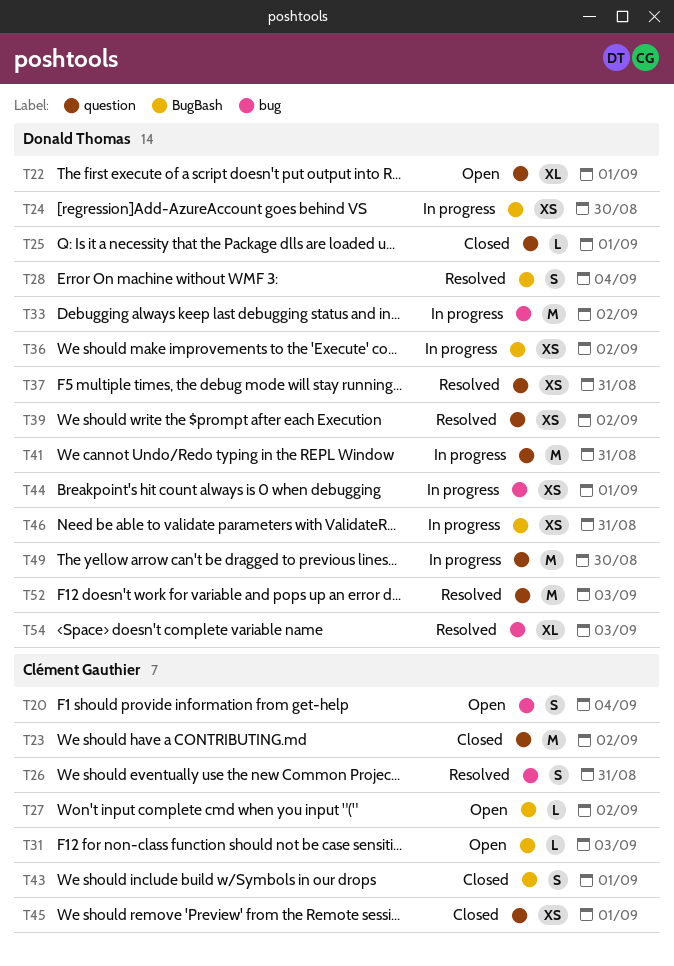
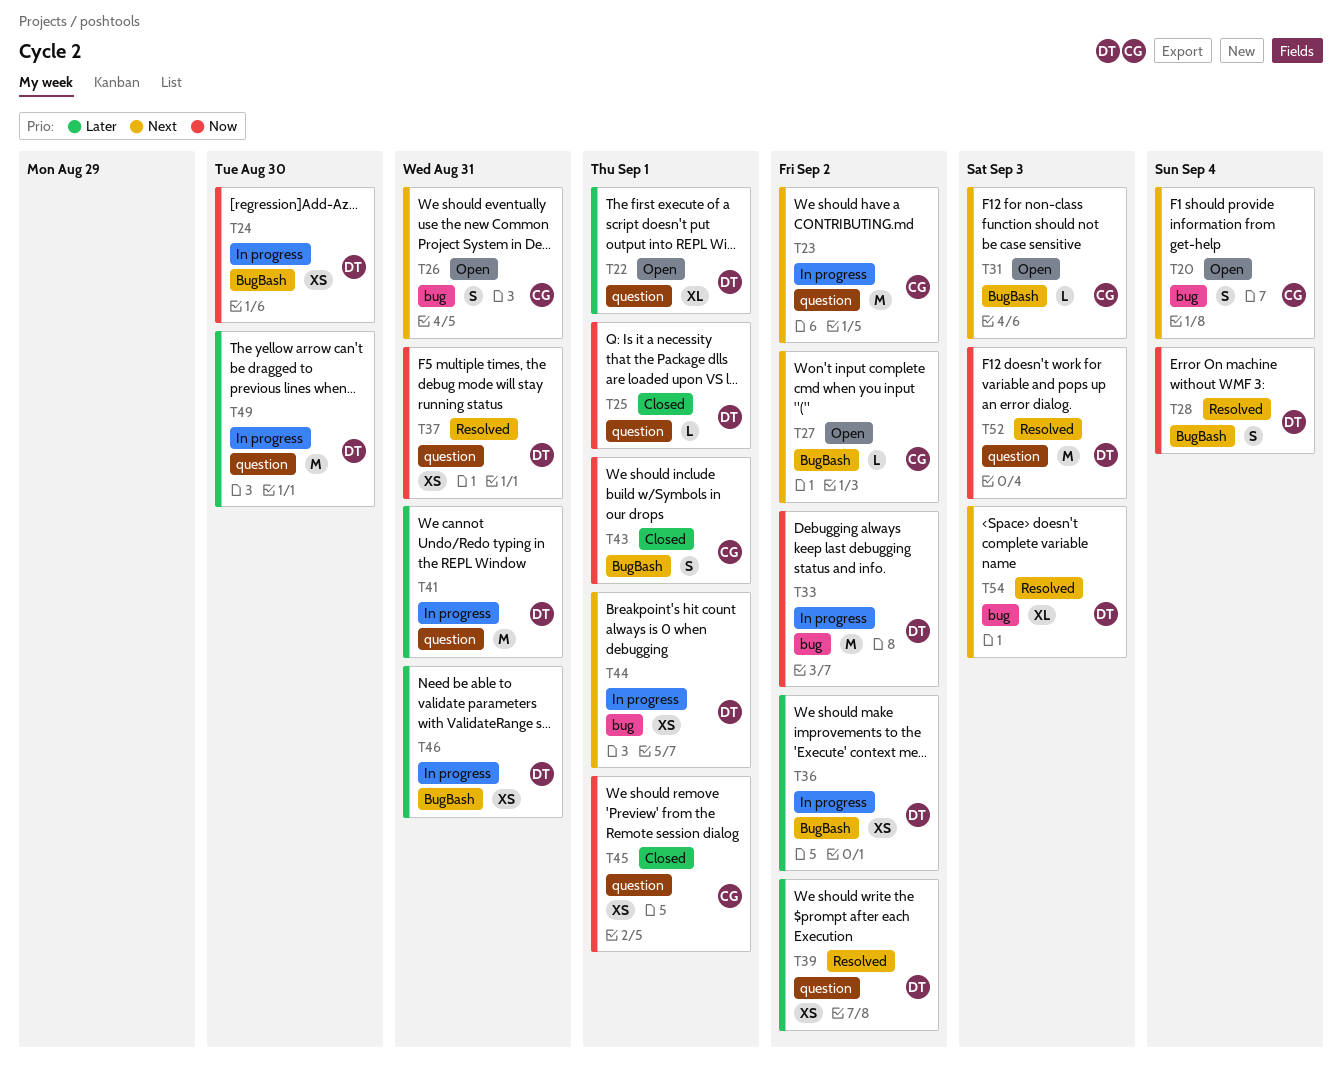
T23, status: Closed -> In progress
T26, status: Resolved -> Open

